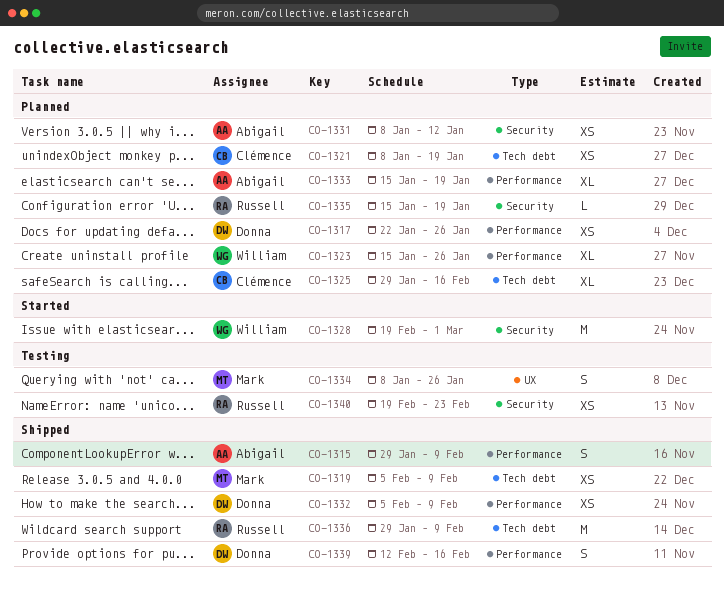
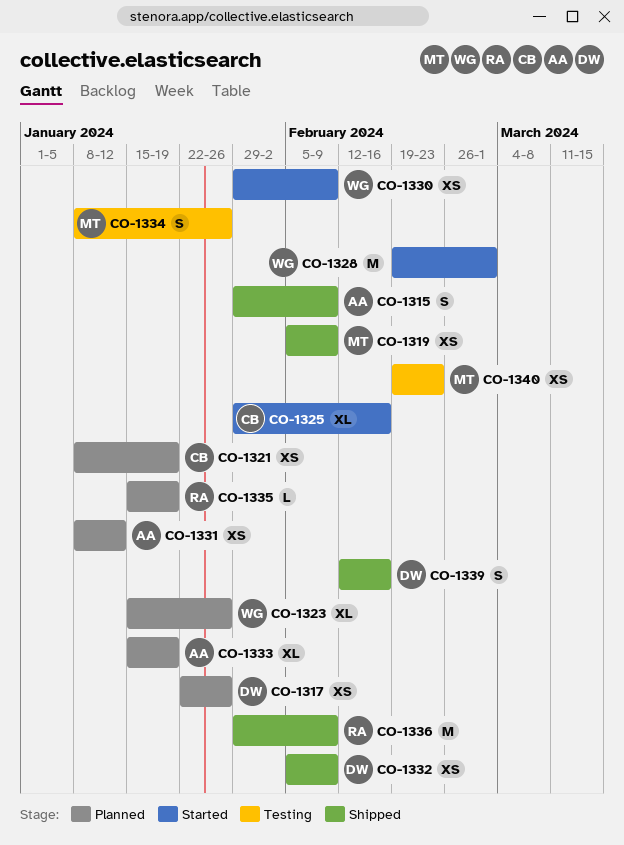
CO-1325, status: Planned -> Started
CO-1330: none -> present
CO-1340, owner: Russell -> Mark

